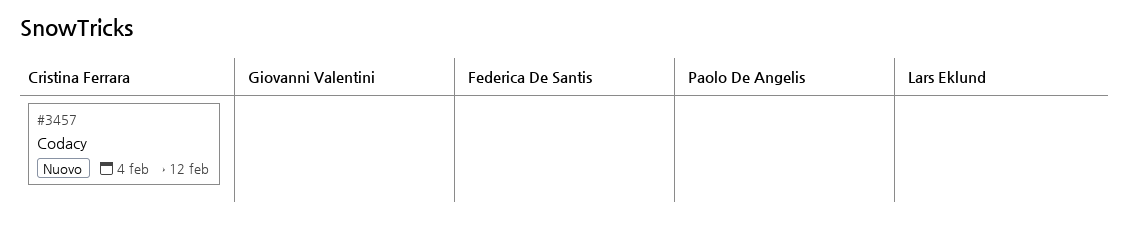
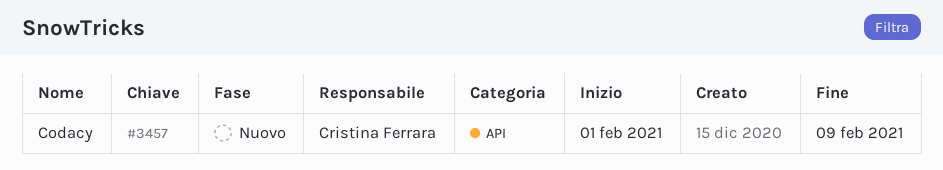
#3457, start: Feb 4 -> Feb 1
#3457, due: Feb 12 -> Feb 9

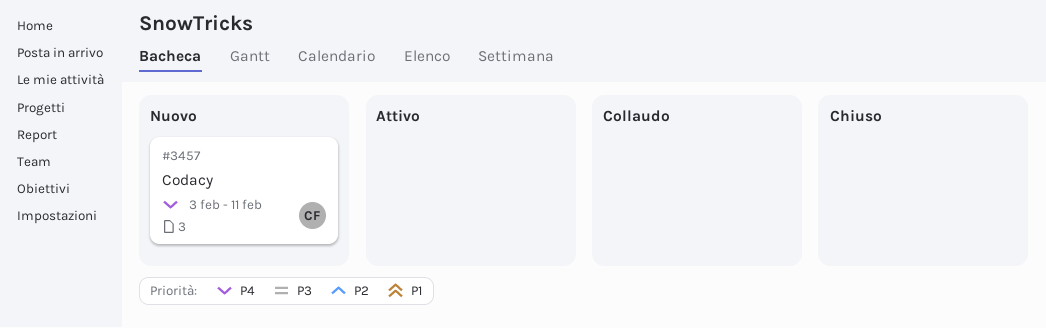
#3457, start: Feb 1 -> Feb 3
#3457, due: Feb 9 -> Feb 11

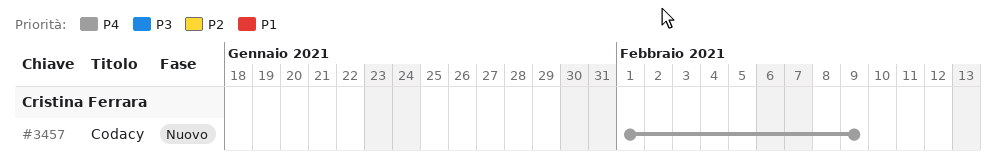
#3457, start: Feb 3 -> Feb 1
#3457, due: Feb 11 -> Feb 9

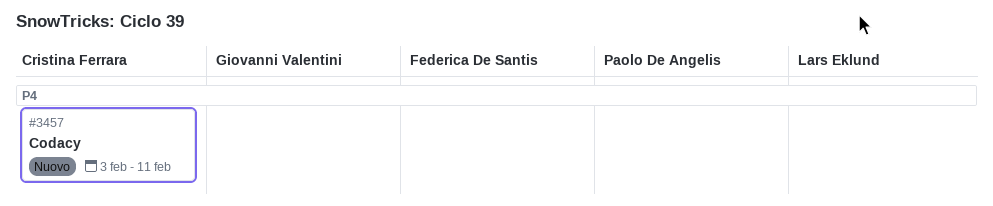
#3457, start: Feb 1 -> Feb 3
#3457, due: Feb 9 -> Feb 11

